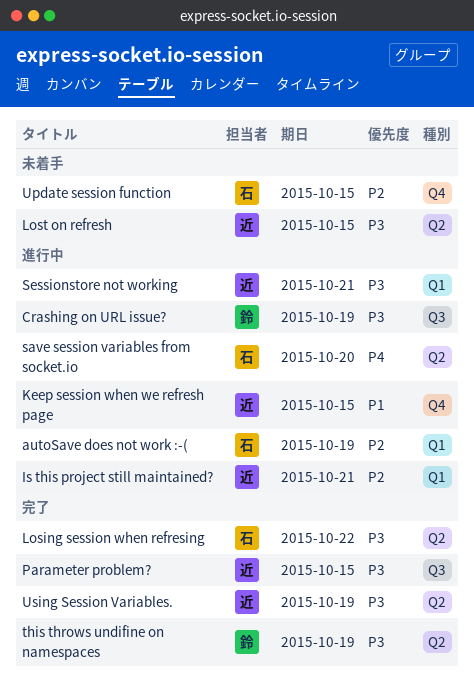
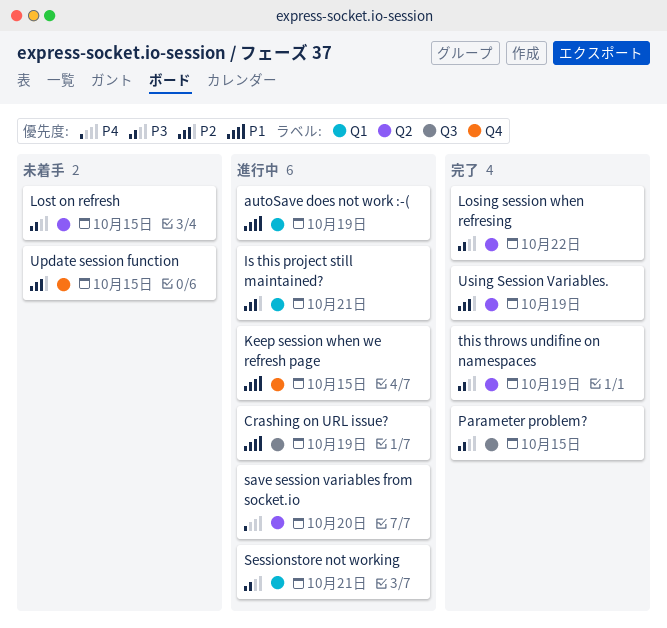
autoSave does not work :-(, priority: P2 -> P1
Crashing on URL issue?, priority: P3 -> P1
Using Session Variables., priority: P3 -> P2

